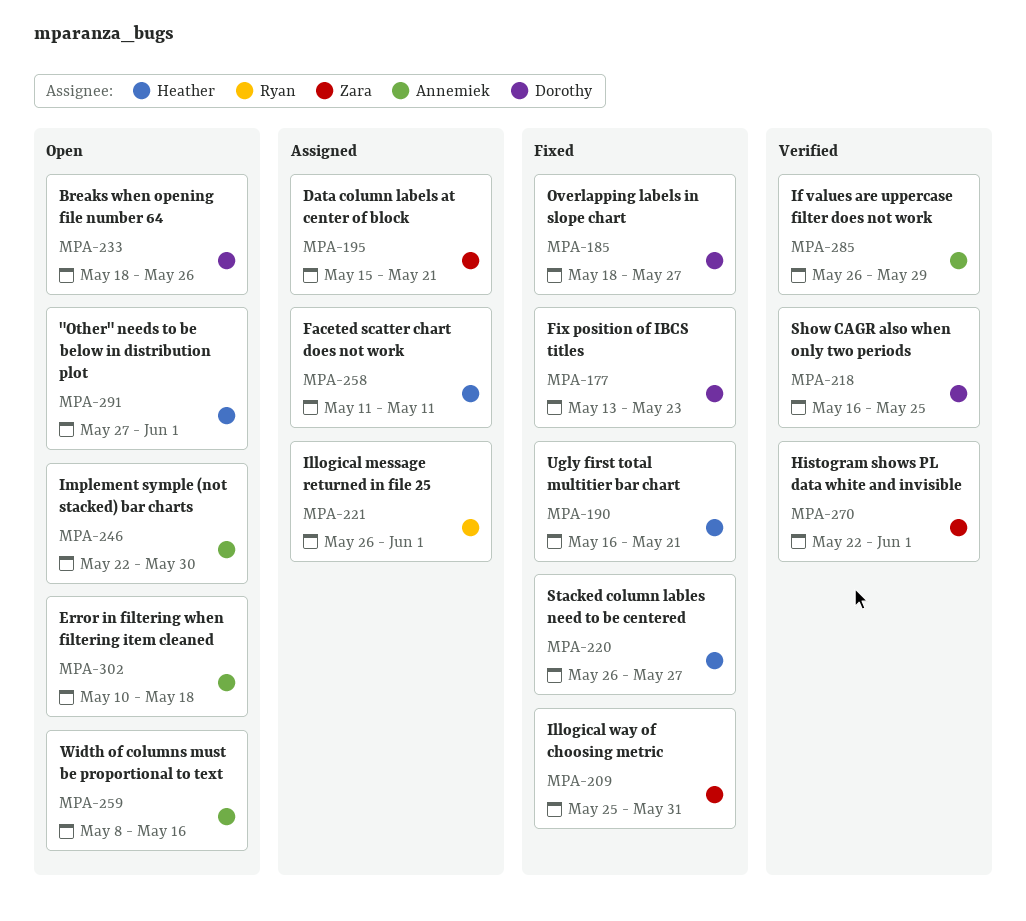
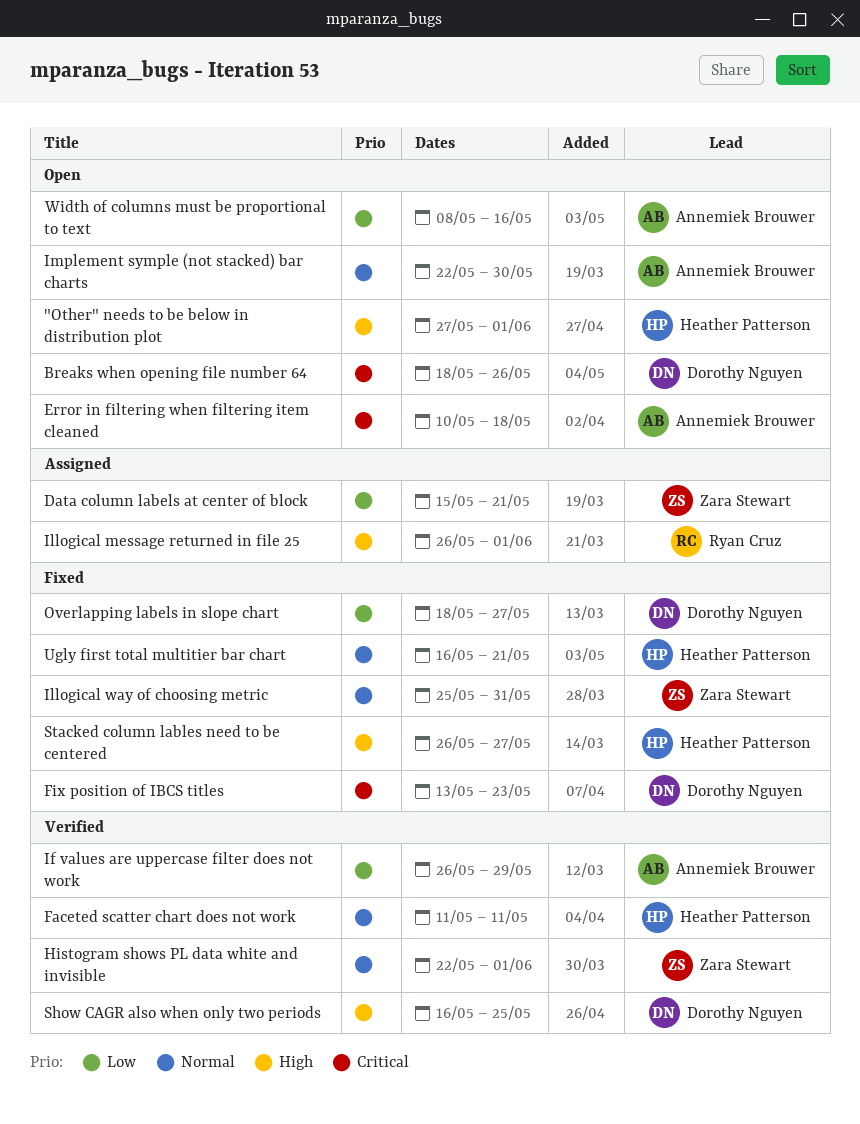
Faceted scatter chart does not work, status: Assigned -> Verified

